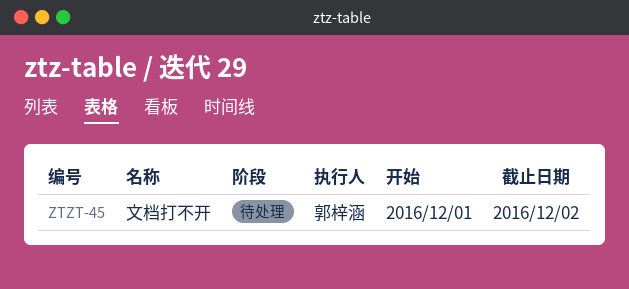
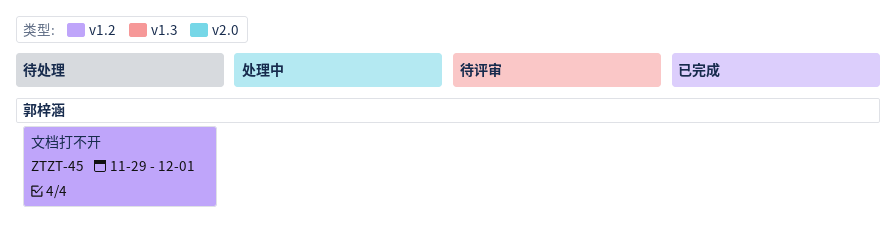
ZTZT-45, start: Dec 1 -> Nov 29
ZTZT-45, due: Dec 2 -> Dec 1

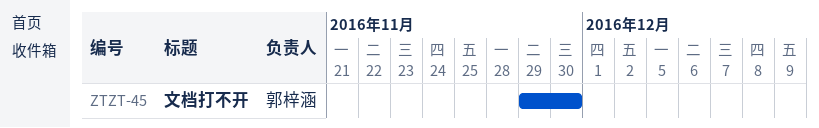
ZTZT-45, due: Dec 1 -> Nov 30

